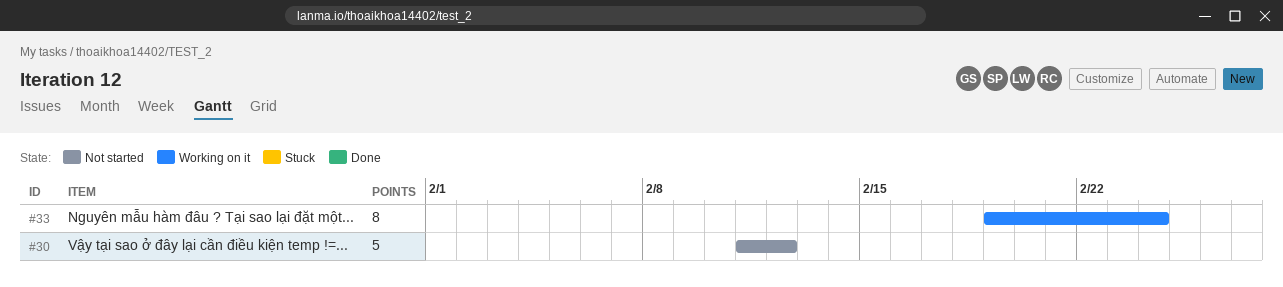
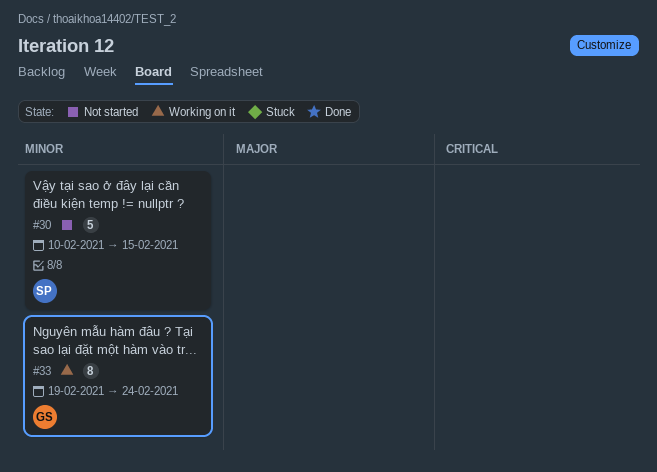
#30, start: Feb 11 -> Feb 10
#30, due: Feb 12 -> Feb 15

